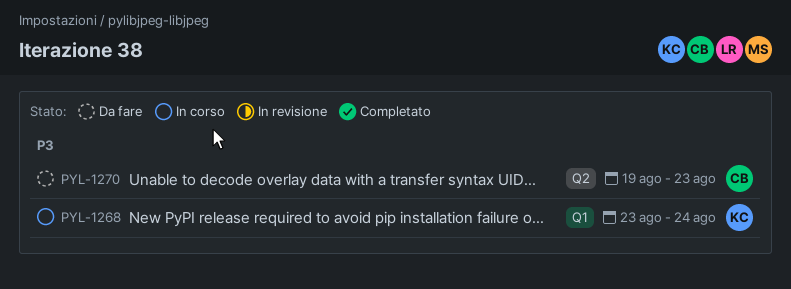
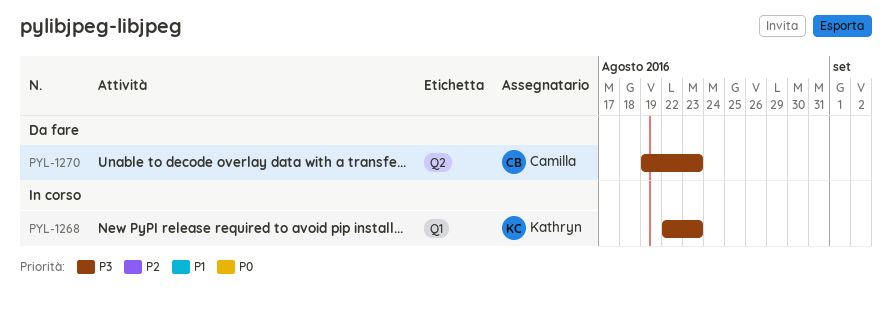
PYL-1268, start: Aug 23 -> Aug 22
PYL-1268, due: Aug 24 -> Aug 23

